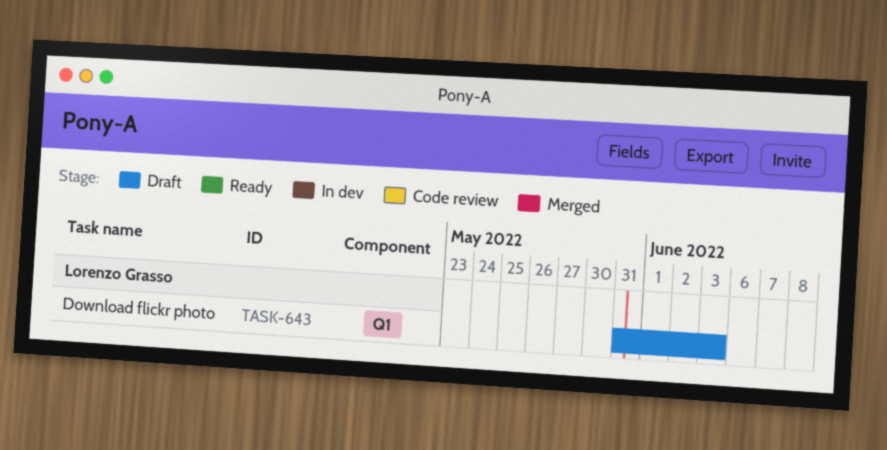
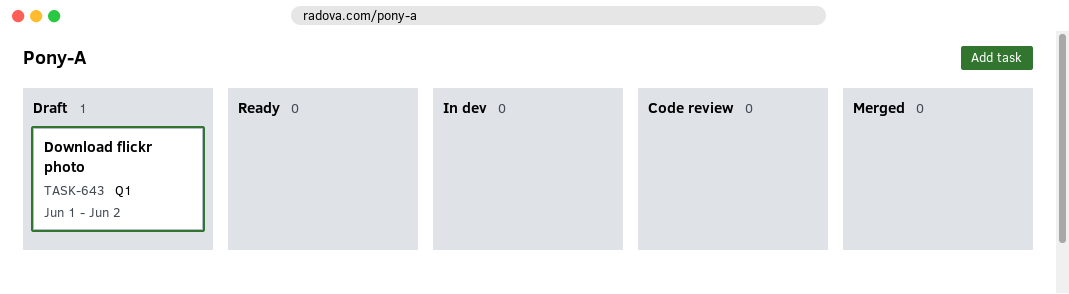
TASK-643, start: May 31 -> Jun 1
TASK-643, due: Jun 3 -> Jun 2

